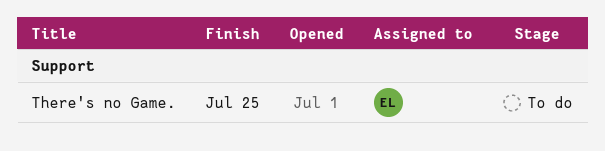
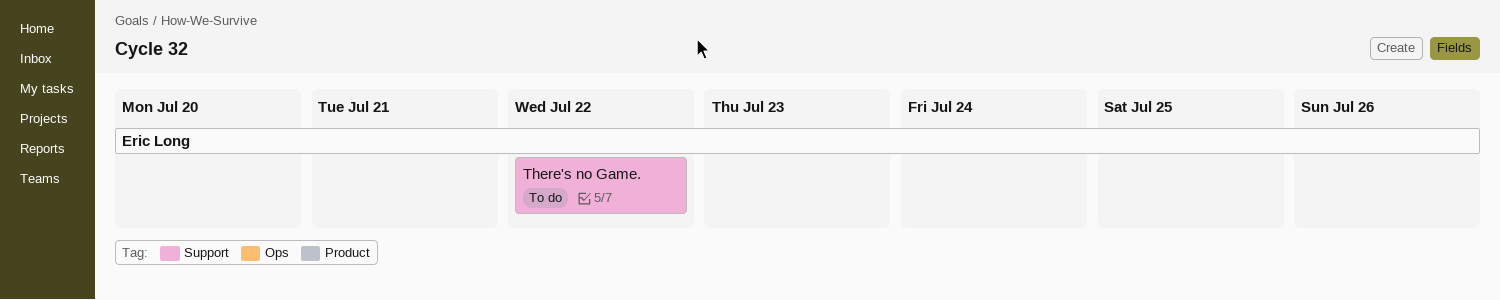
There's no Game., due: Jul 25 -> Jul 22

